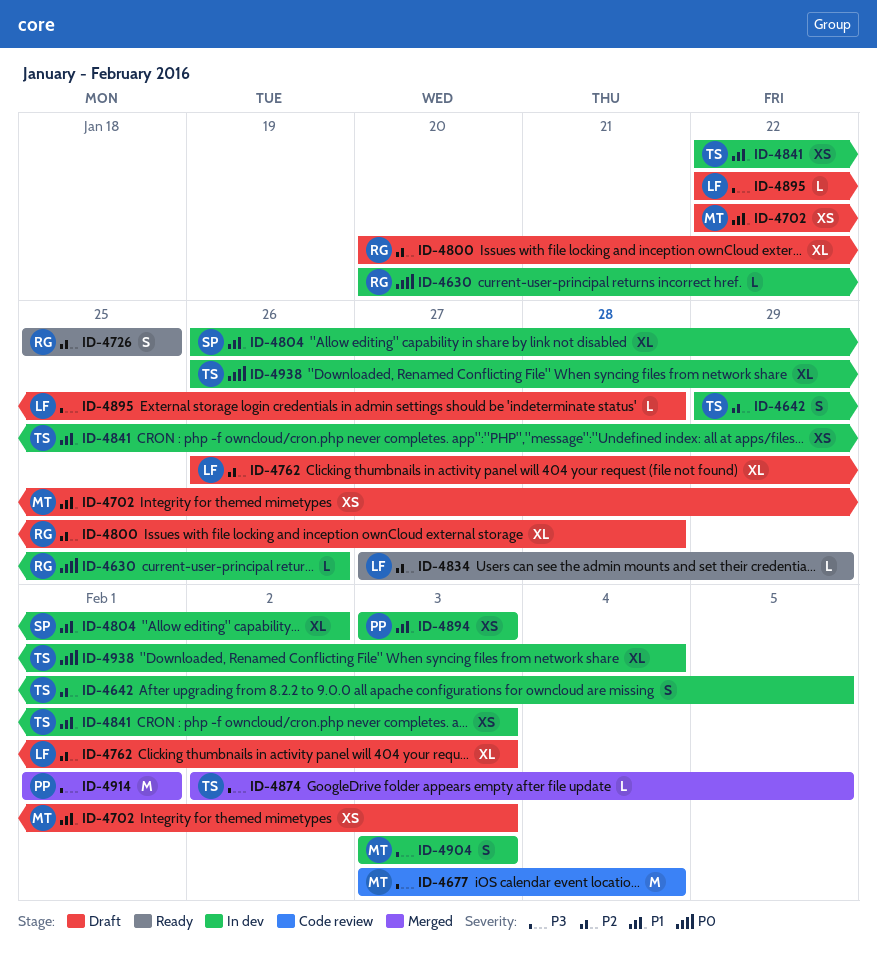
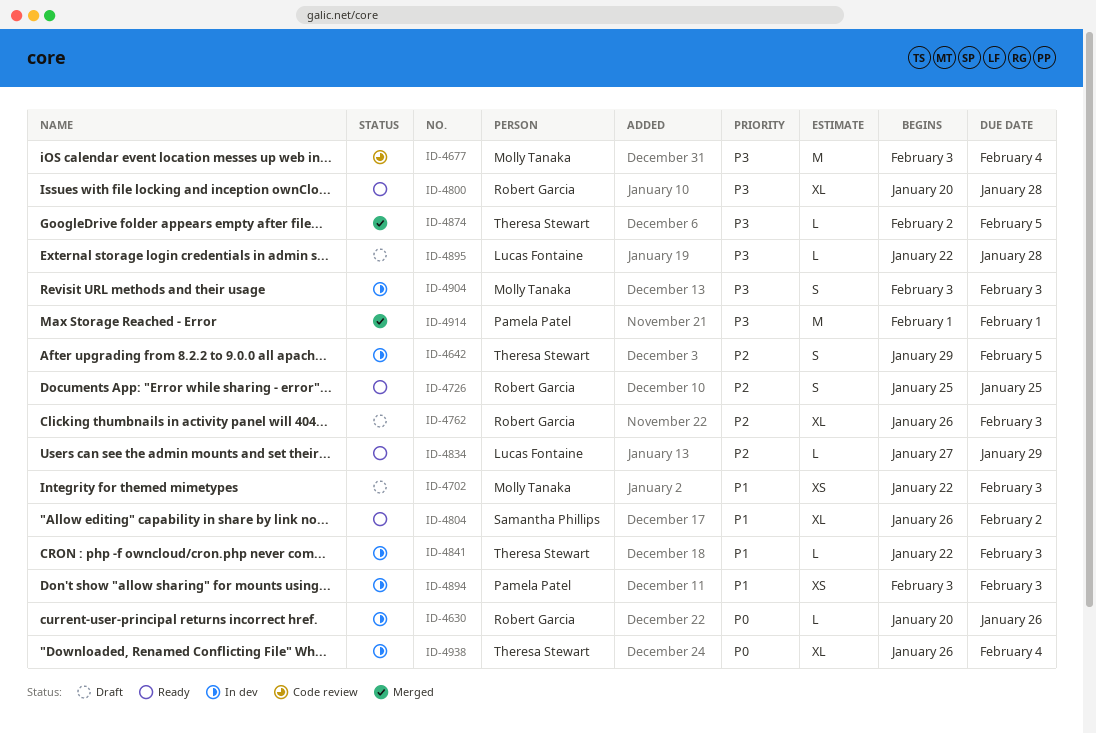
ID-4762, owner: Lucas Fontaine -> Robert Garcia
ID-4800, status: Draft -> Ready
ID-4800, priority: P2 -> P3
ID-4804, status: In dev -> Ready
ID-4841, estimate: XS -> L

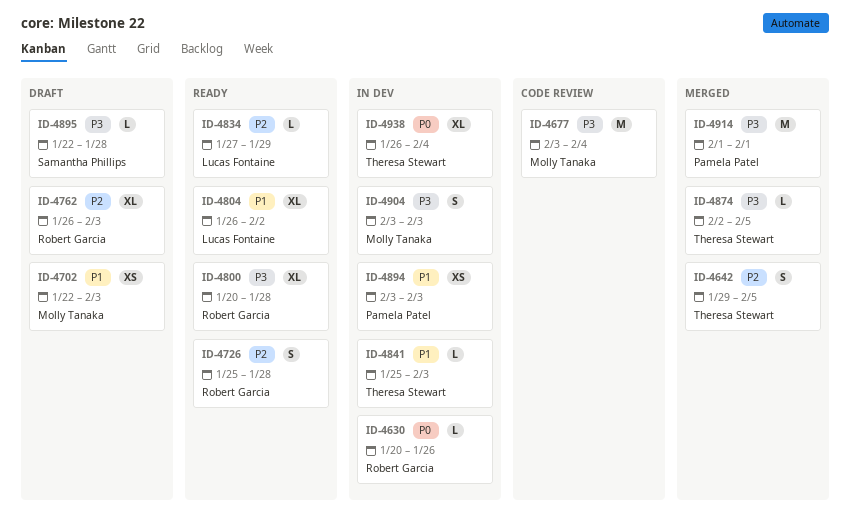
ID-4642, status: In dev -> Merged
ID-4726, due: Jan 25 -> Jan 28
ID-4804, owner: Samantha Phillips -> Lucas Fontaine
ID-4841, start: Jan 22 -> Jan 25
ID-4895, owner: Lucas Fontaine -> Samantha Phillips

